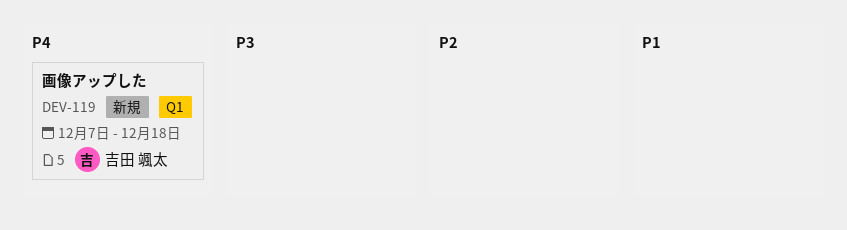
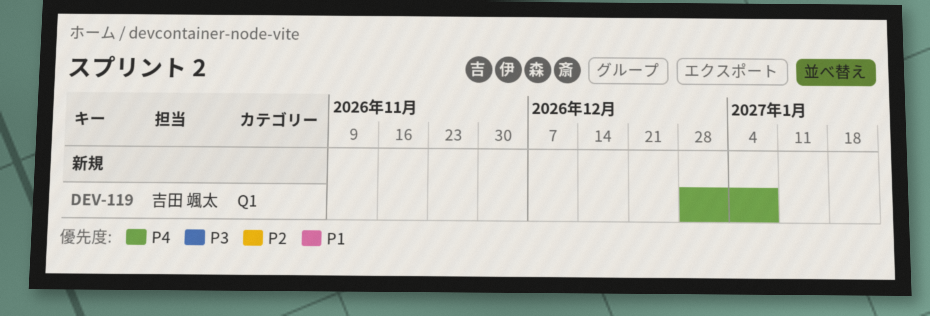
DEV-119, start: Dec 7 -> Dec 28
DEV-119, due: Dec 18 -> Jan 8

